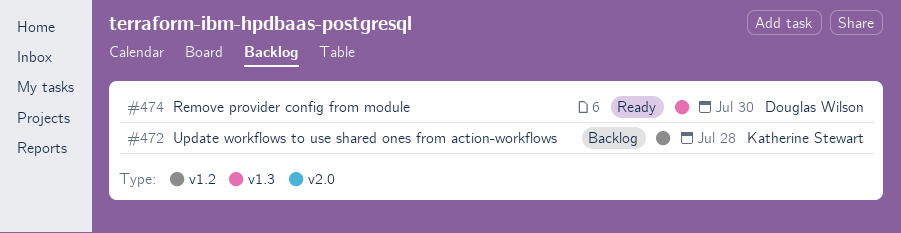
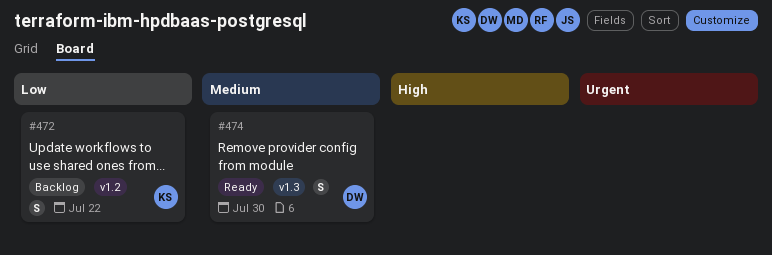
#472, due: Jul 28 -> Jul 22

